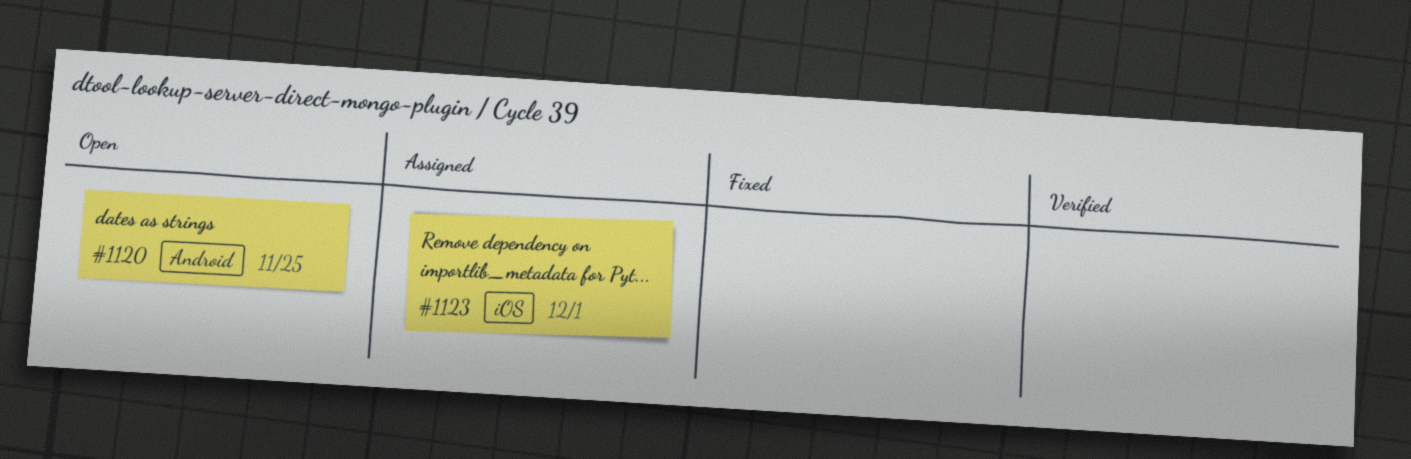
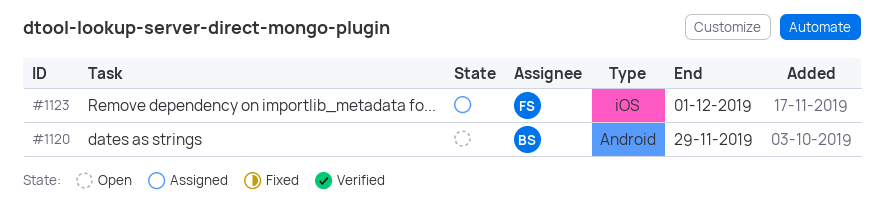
#1120, due: Nov 25 -> Nov 29

